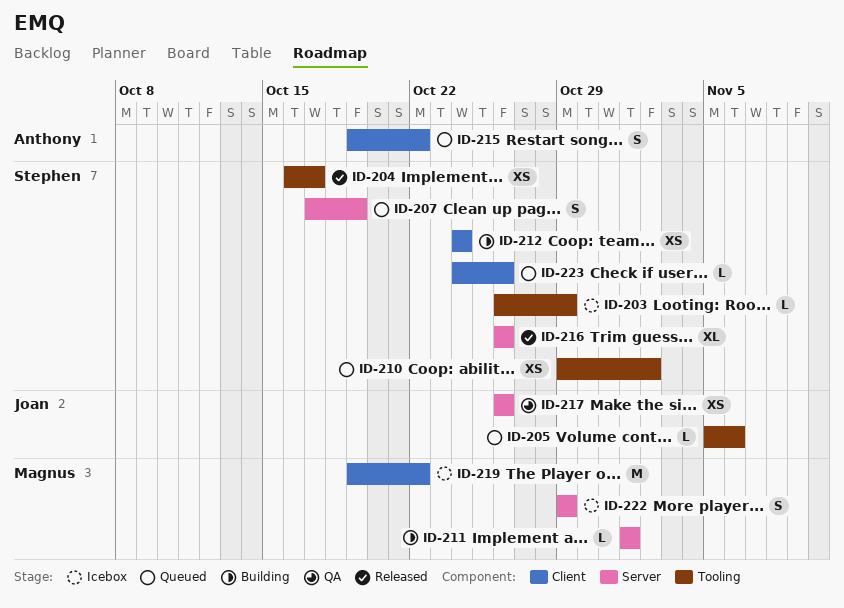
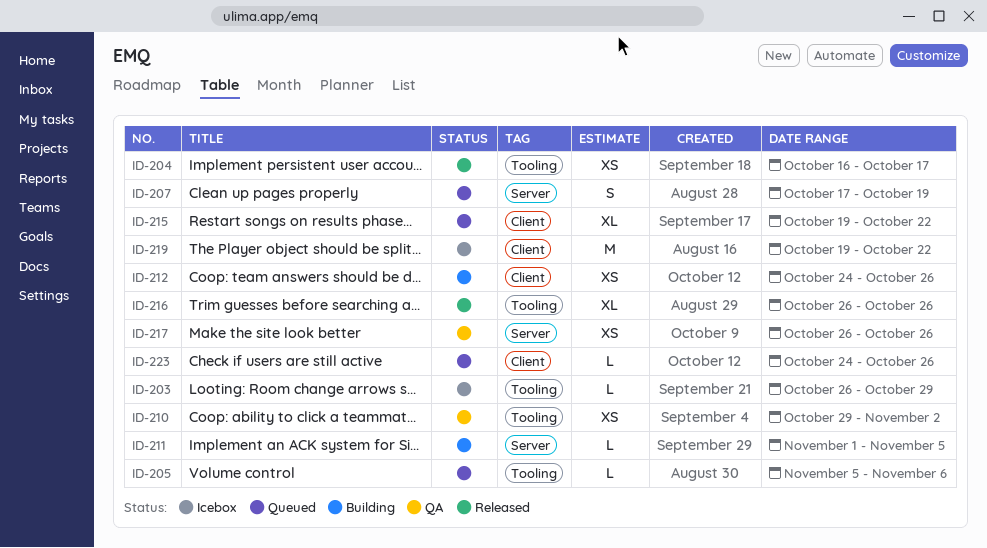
ID-210, status: Queued -> QA
ID-211, due: Nov 1 -> Nov 5
ID-212, due: Oct 24 -> Oct 26
ID-215, estimate: S -> XL
ID-216, label: Server -> Tooling
ID-222: present -> none

